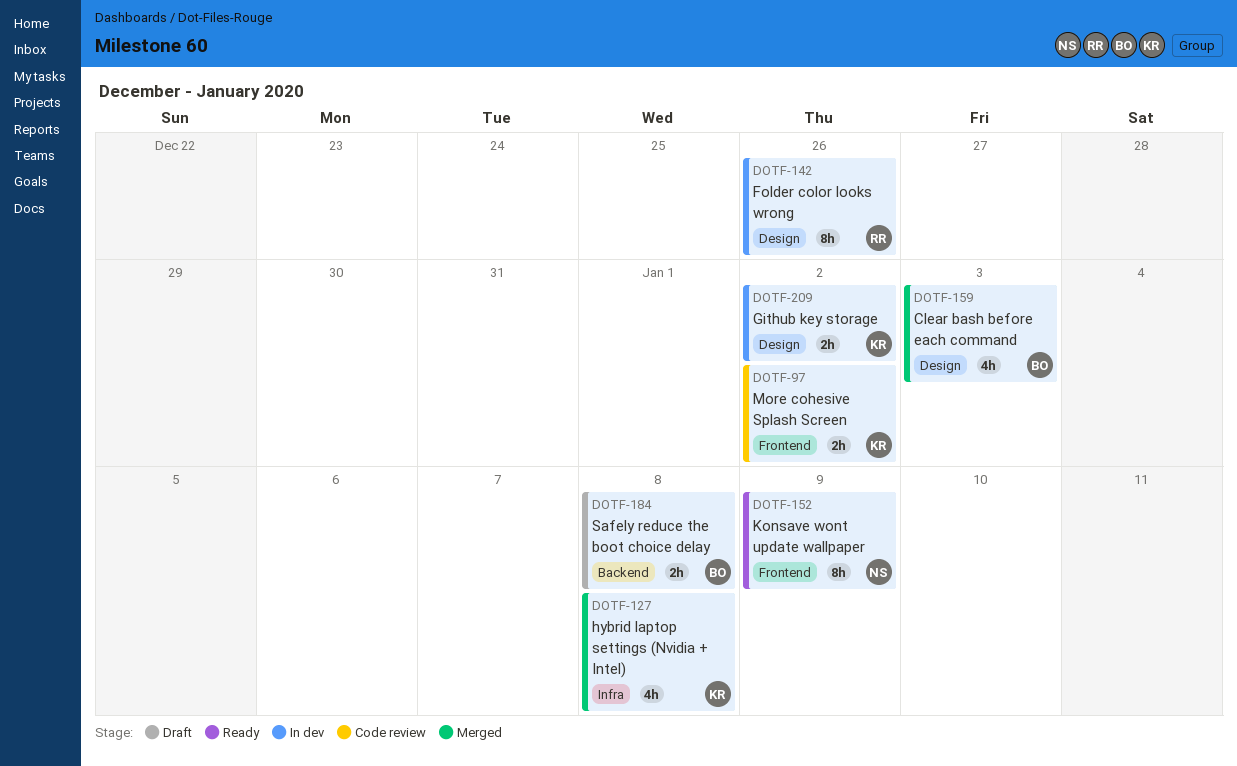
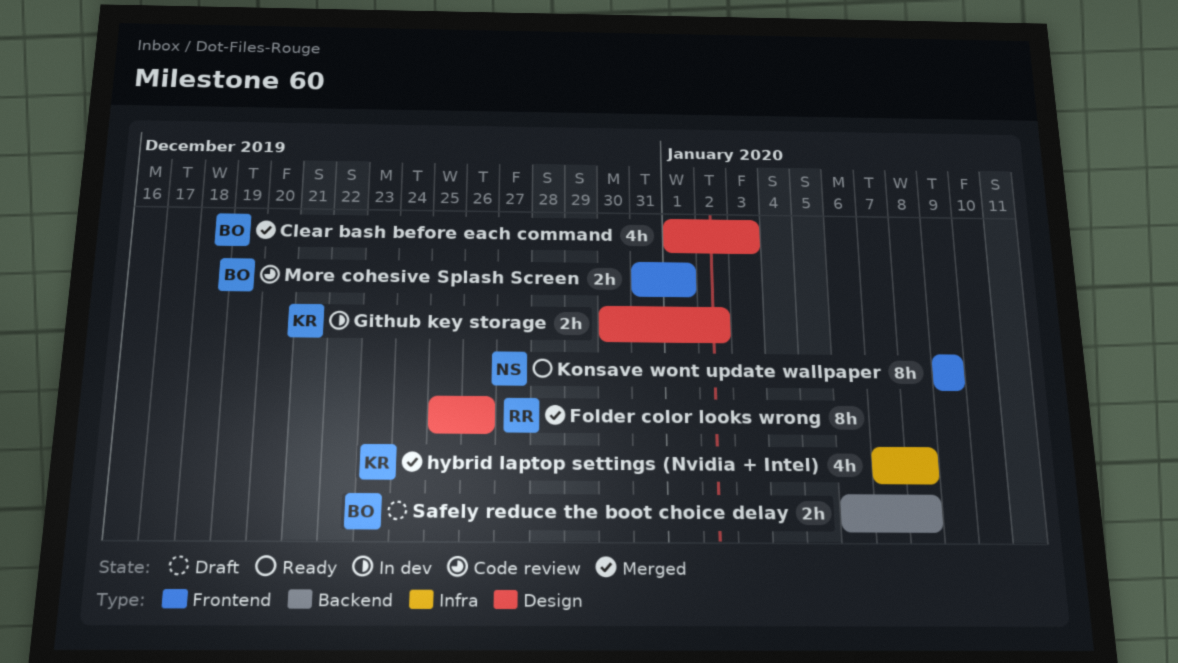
Folder color looks wrong, status: In dev -> Merged
More cohesive Splash Screen, owner: KR -> BO
More cohesive Splash Screen, due: Jan 2 -> Jan 1

